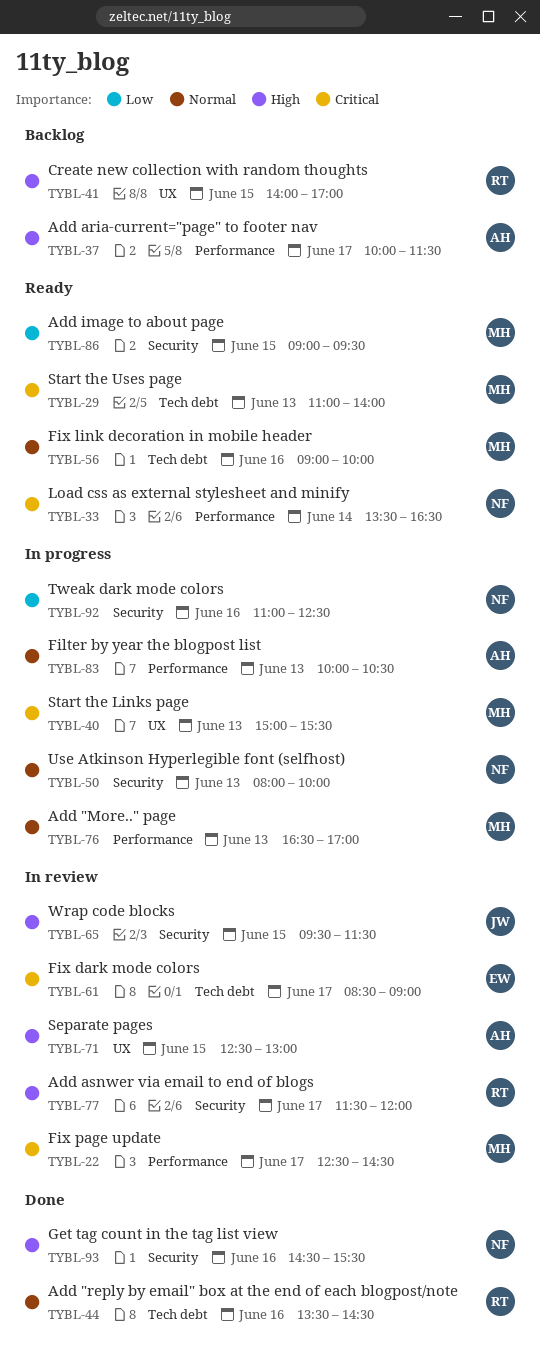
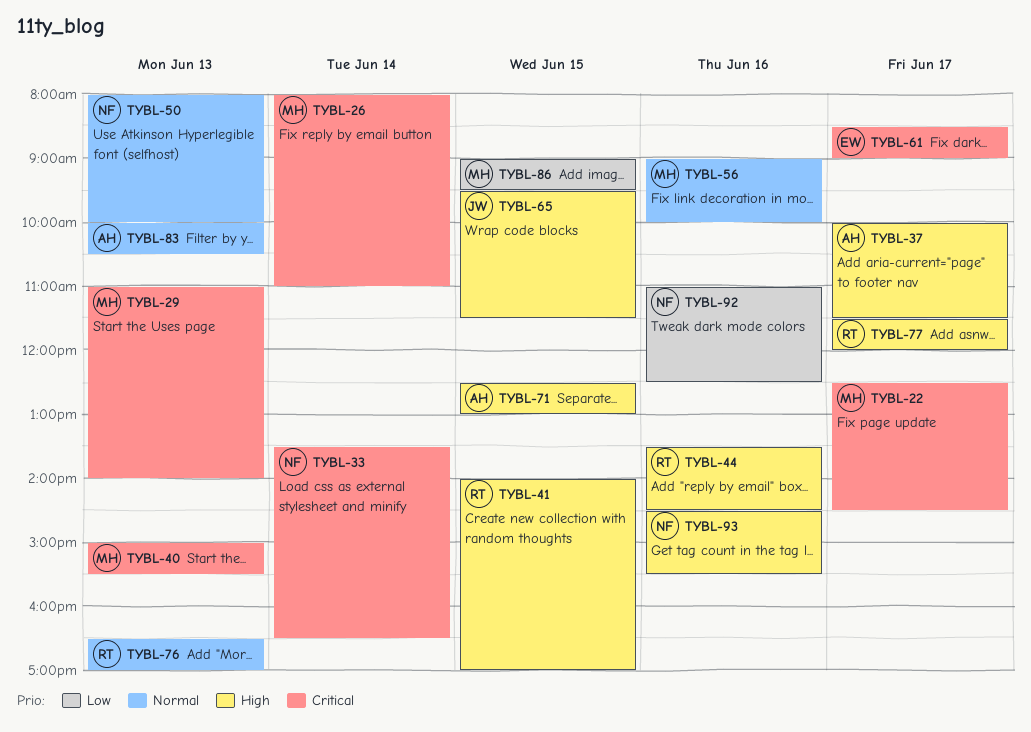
TYBL-26: none -> present
TYBL-44, priority: Normal -> High
TYBL-76, owner: MH -> RT

